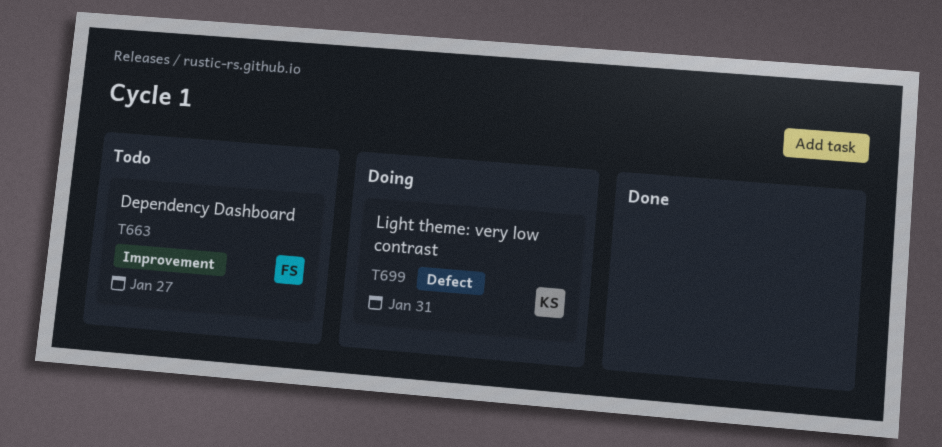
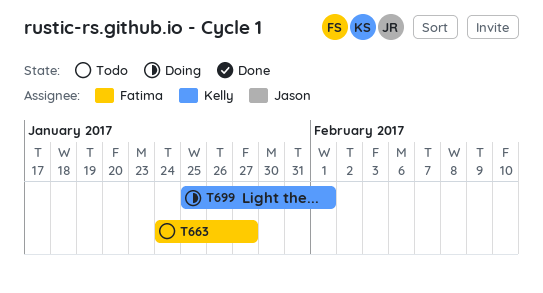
T699, due: Jan 31 -> Feb 1

